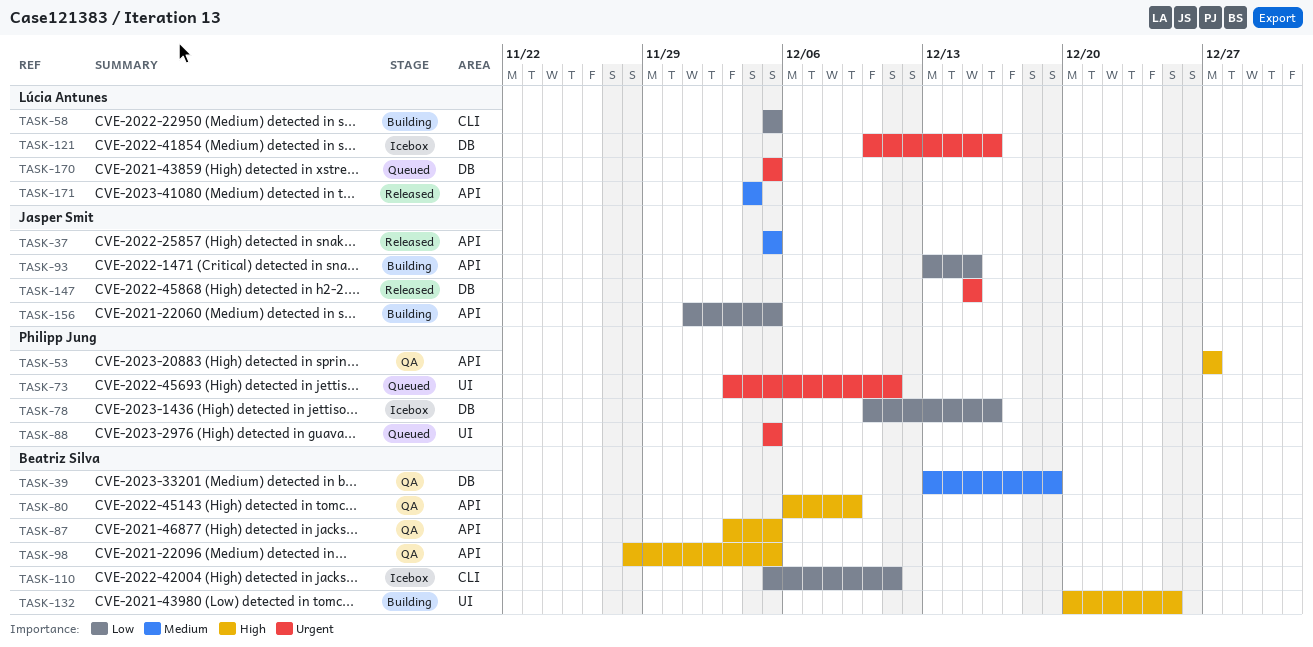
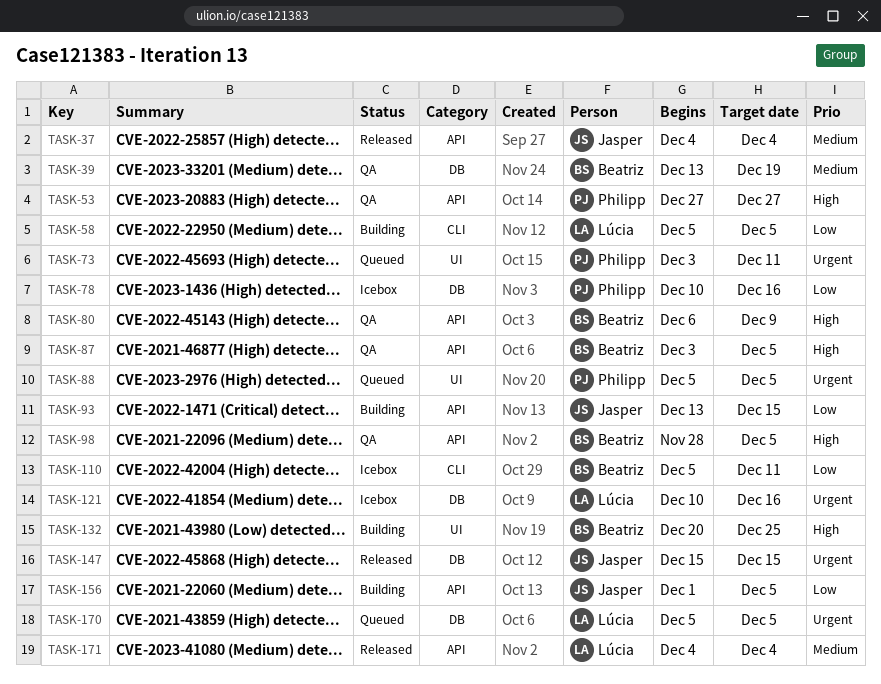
TASK-37, start: Dec 5 -> Dec 4
TASK-37, due: Dec 5 -> Dec 4

